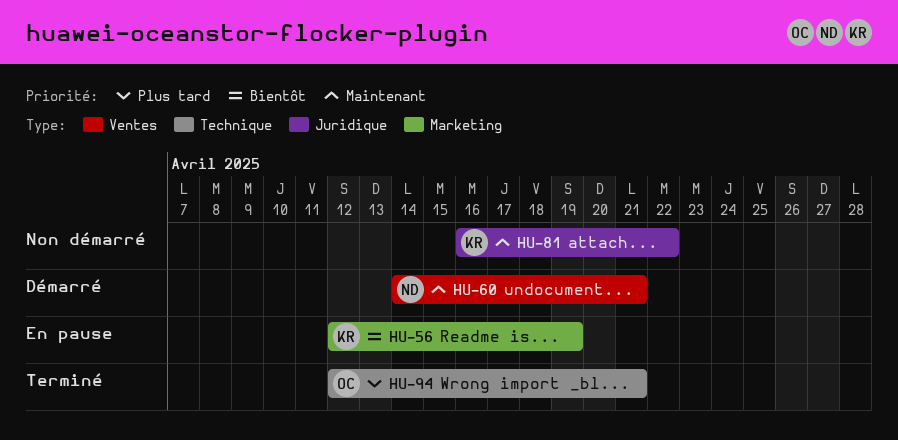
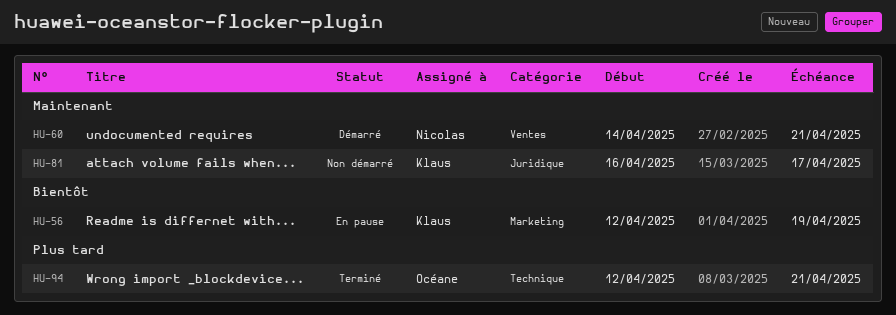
HU-81, due: Apr 22 -> Apr 17

